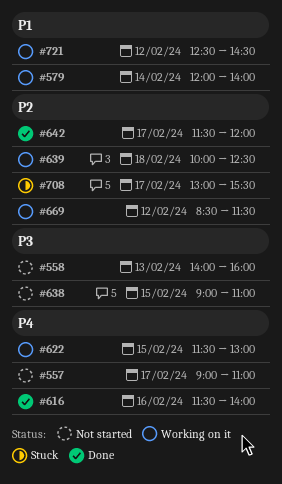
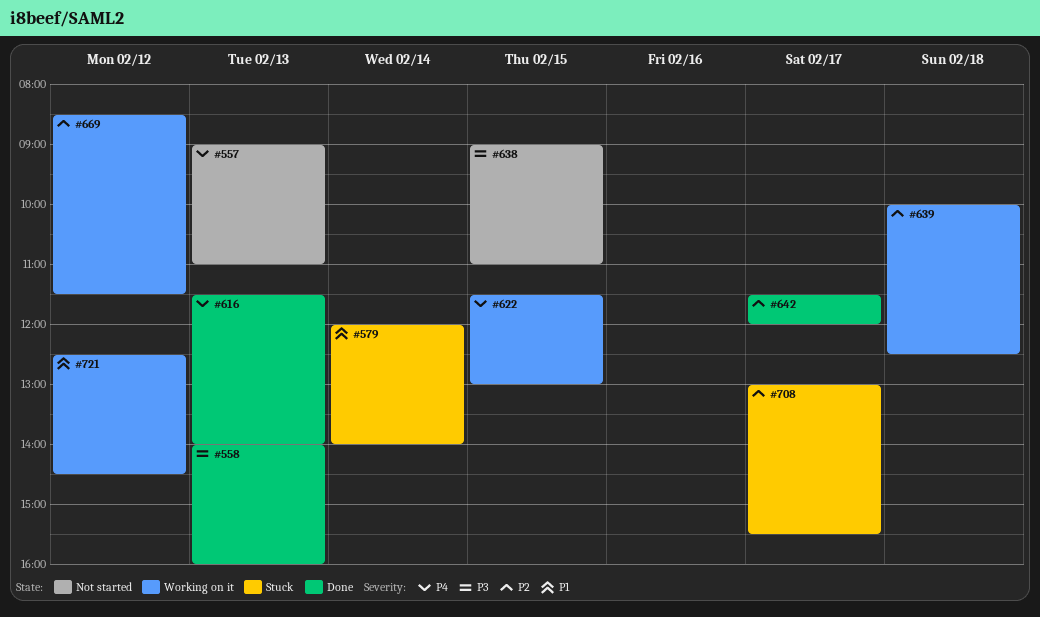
#557, day: Feb 17 -> Feb 13
#558, status: Not started -> Done
#579, status: Working on it -> Stuck
#616, day: Feb 16 -> Feb 13

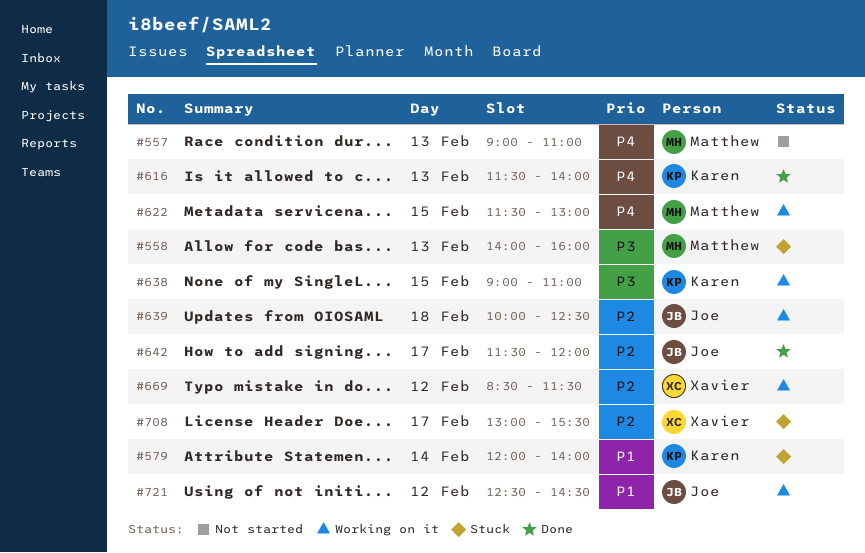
#558, status: Done -> Stuck
#638, status: Not started -> Working on it

